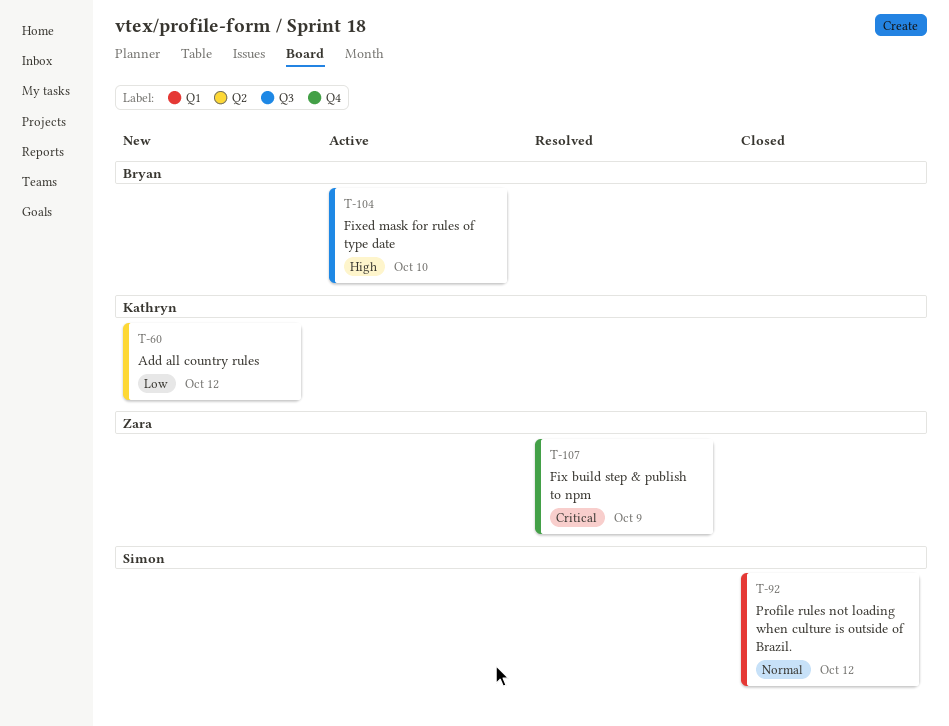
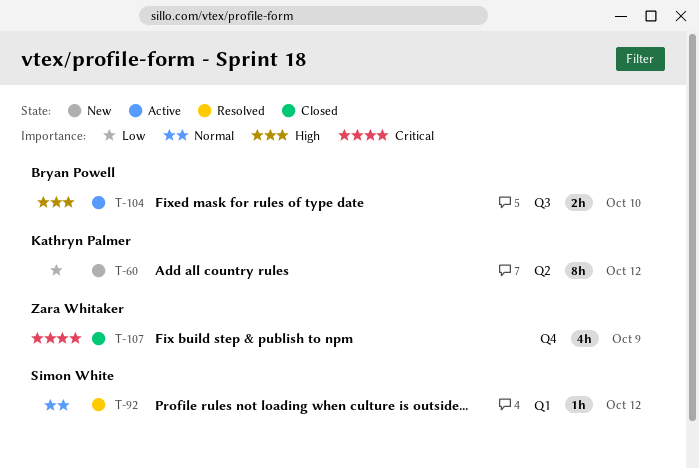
T-92, status: Closed -> Resolved
T-107, status: Resolved -> Closed

